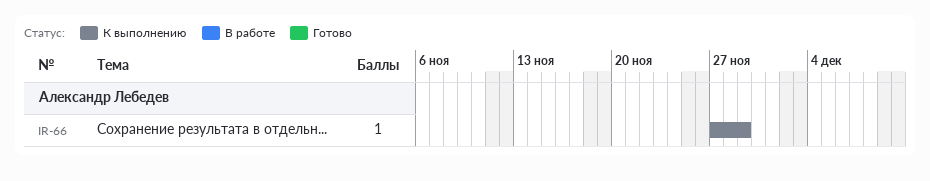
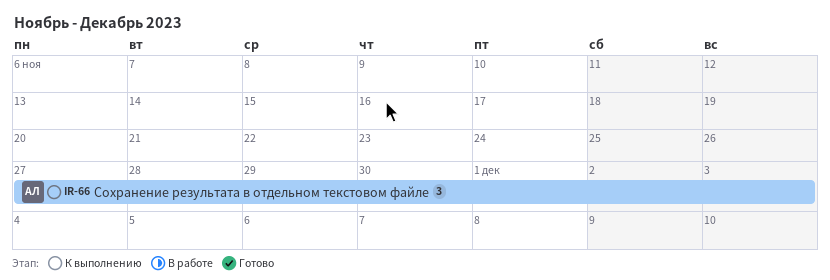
IR-66, estimate: 1 -> 3
IR-66, due: Nov 29 -> Dec 3

